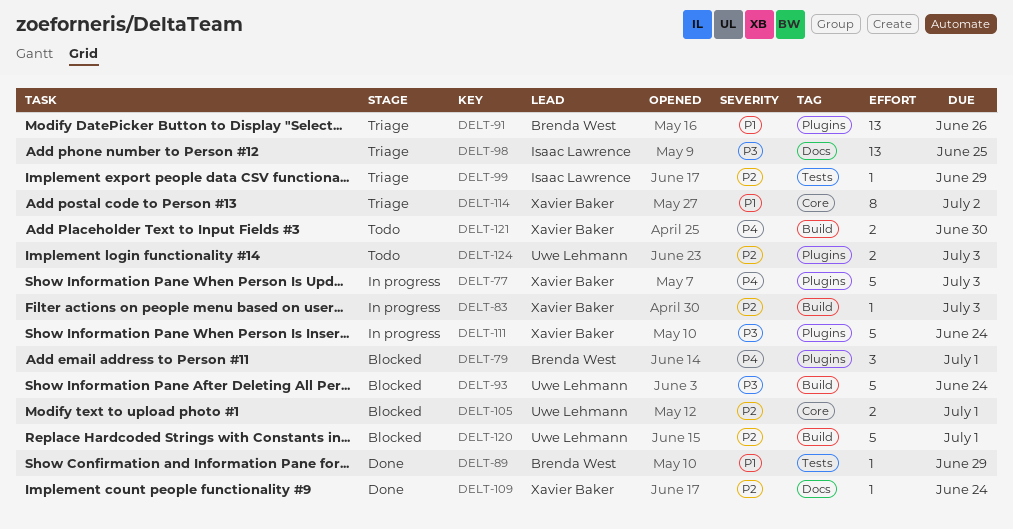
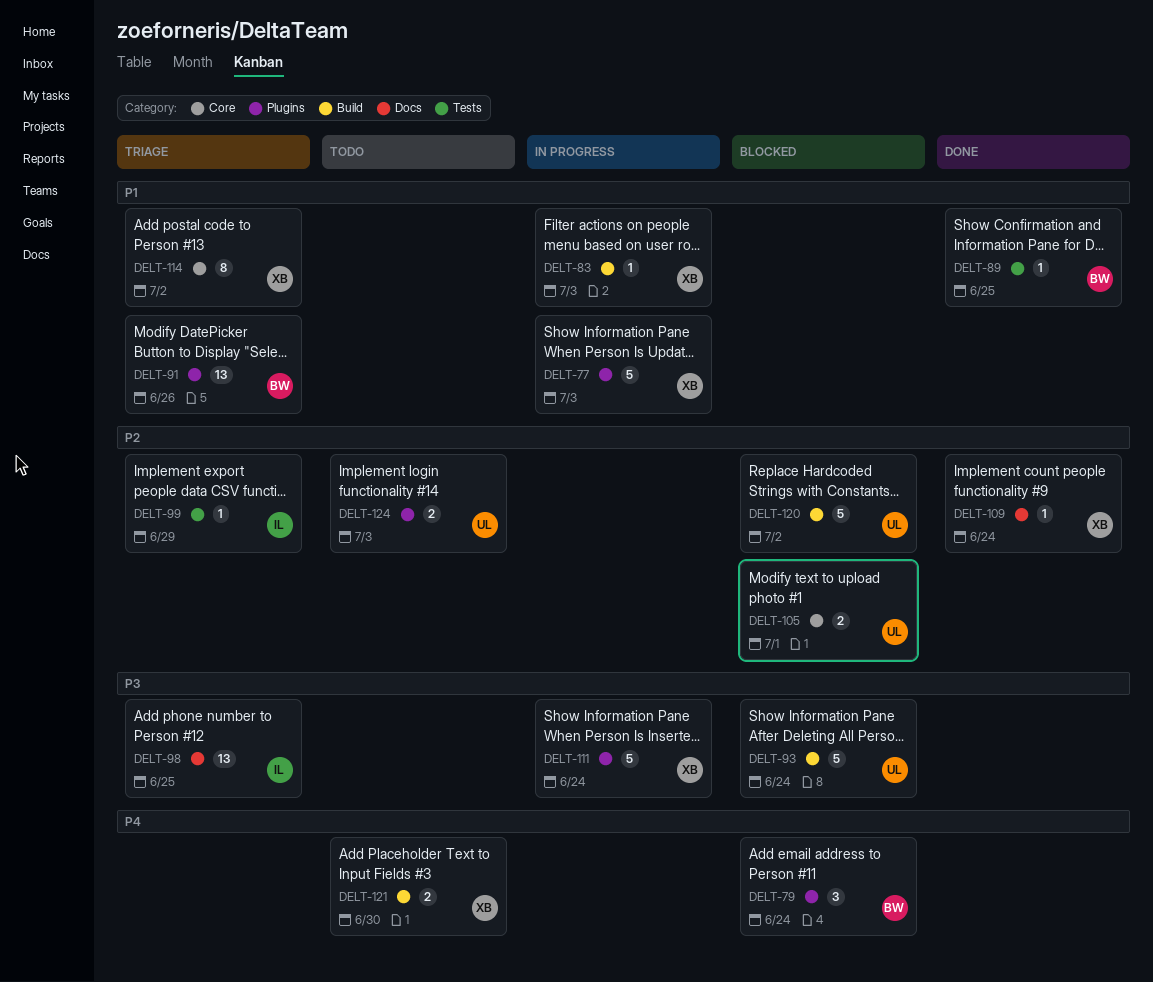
DELT-77, priority: P4 -> P1
DELT-79, due: Jul 1 -> Jun 24
DELT-83, priority: P2 -> P1
DELT-89, due: Jun 29 -> Jun 25
DELT-120, due: Jul 1 -> Jul 2

